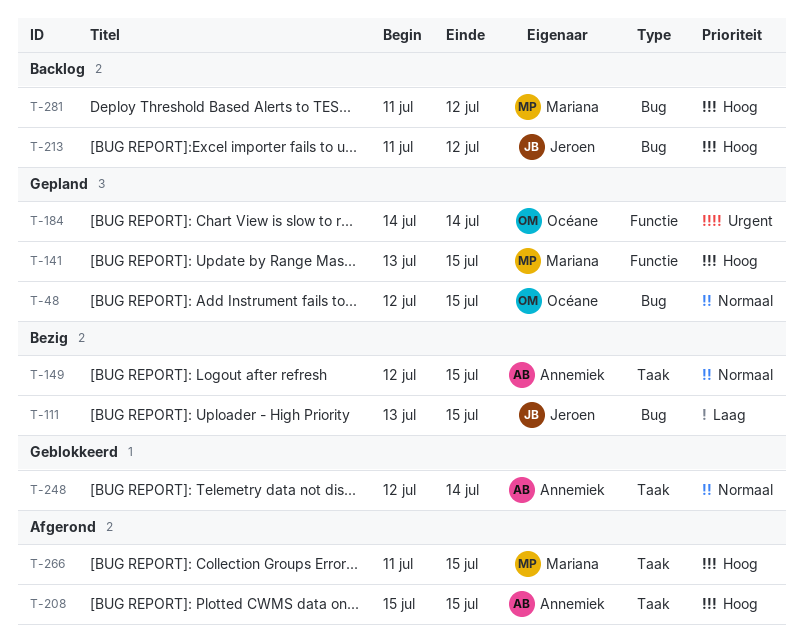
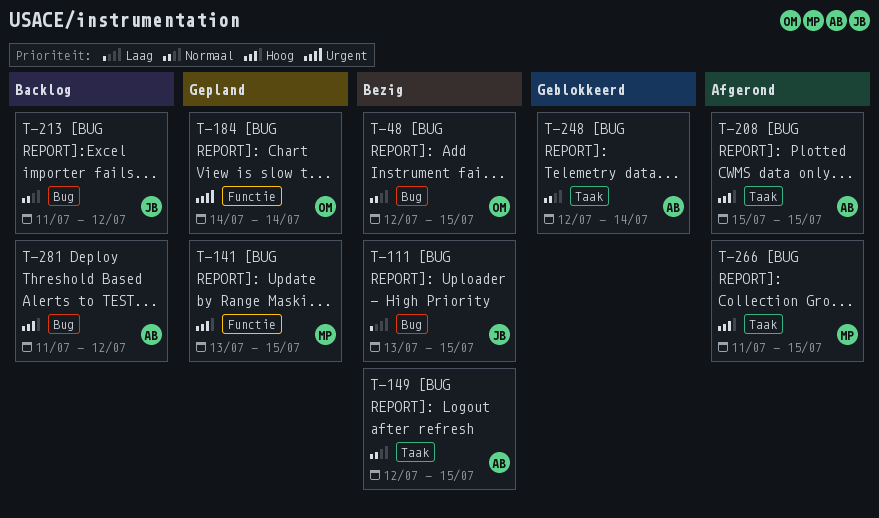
T-48, status: Gepland -> Bezig
T-213, priority: Hoog -> Normaal
T-281, owner: Mariana -> Annemiek

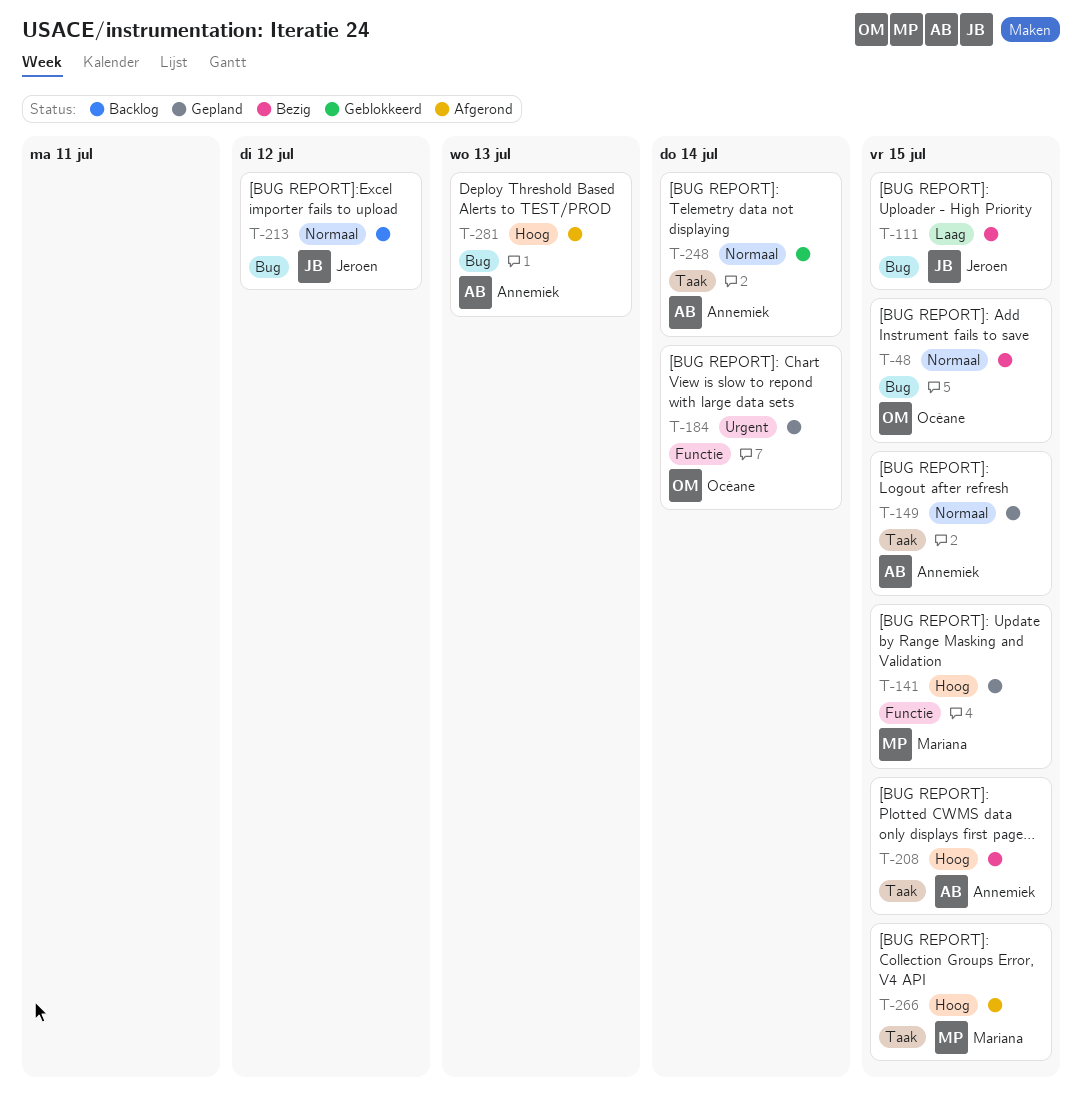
T-149, status: Bezig -> Gepland
T-208, status: Afgerond -> Bezig
T-281, status: Backlog -> Afgerond
T-281, due: Jul 12 -> Jul 13

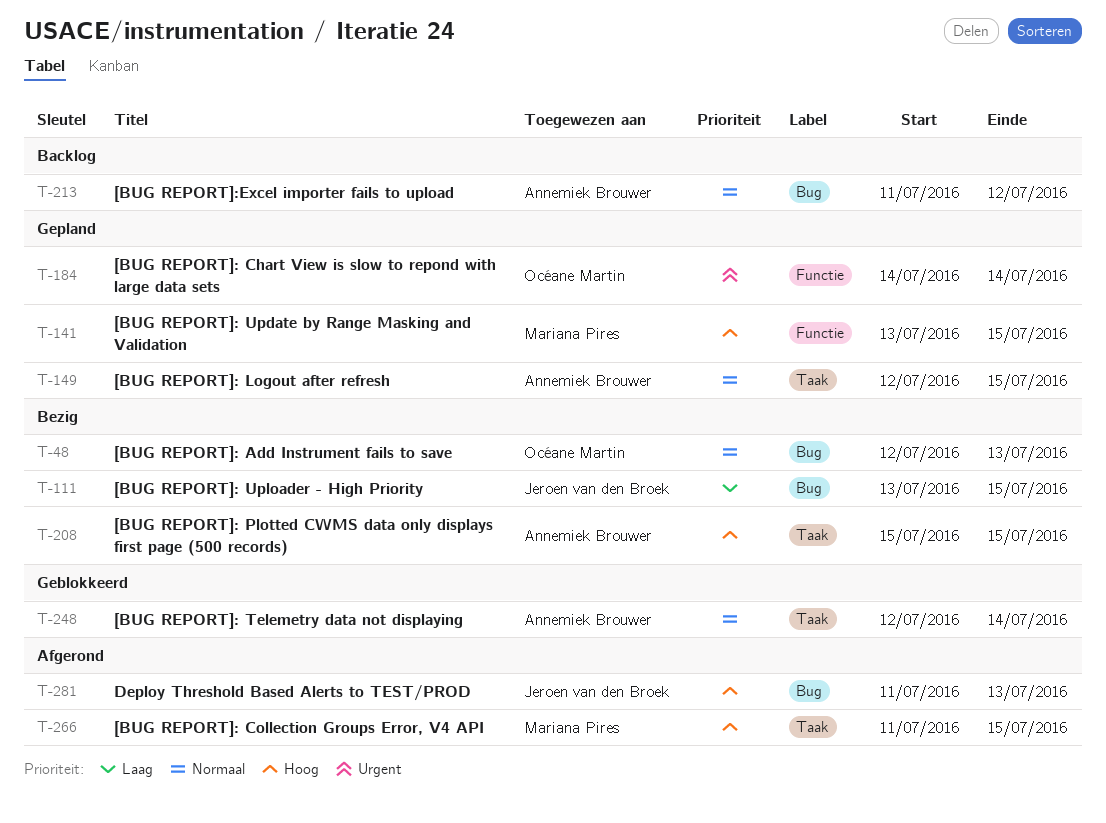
T-48, due: Jul 15 -> Jul 13
T-213, owner: Jeroen van den Broek -> Annemiek Brouwer
T-281, owner: Annemiek Brouwer -> Jeroen van den Broek

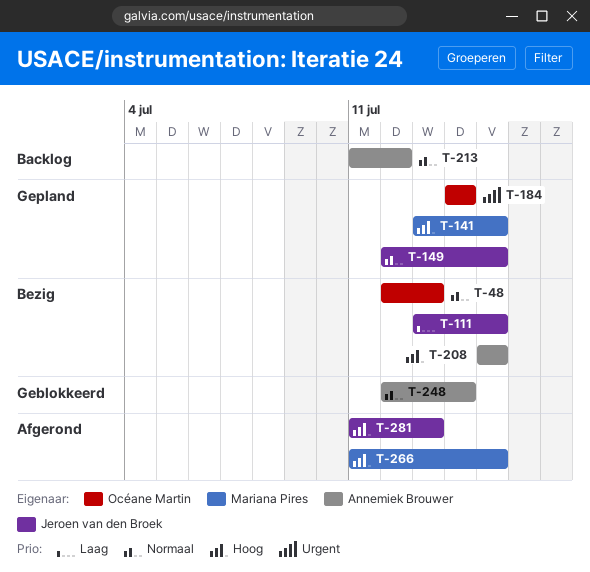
T-149, owner: Annemiek Brouwer -> Jeroen van den Broek

